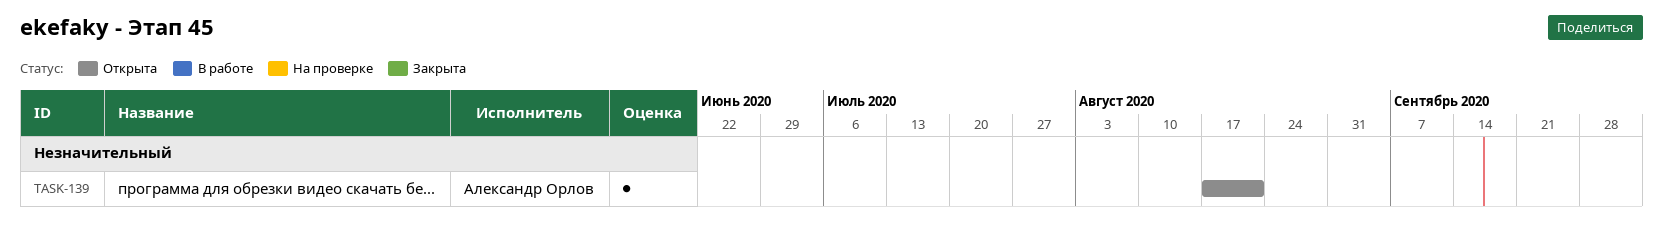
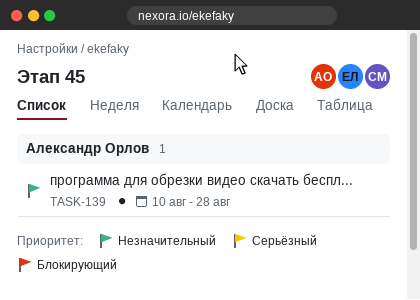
TASK-139, start: Aug 17 -> Aug 10
TASK-139, due: Aug 21 -> Aug 28

